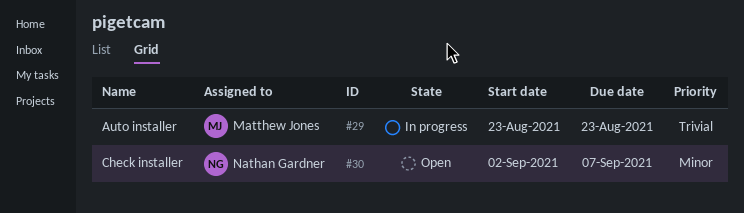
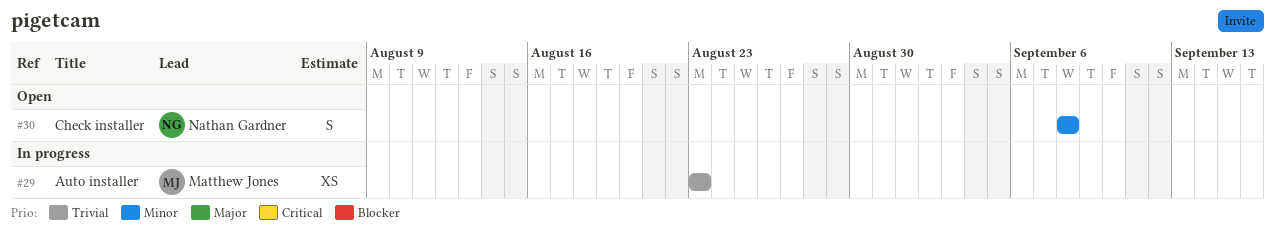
#30, start: Sep 2 -> Sep 8
#30, due: Sep 7 -> Sep 8

